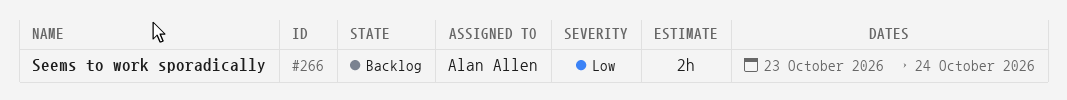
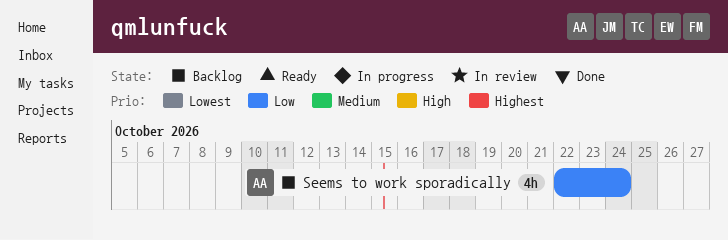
Seems to work sporadically, estimate: 2h -> 4h
Seems to work sporadically, start: Oct 23 -> Oct 22

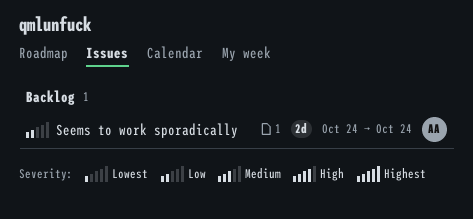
Seems to work sporadically, estimate: 4h -> 2d
Seems to work sporadically, start: Oct 22 -> Oct 24

